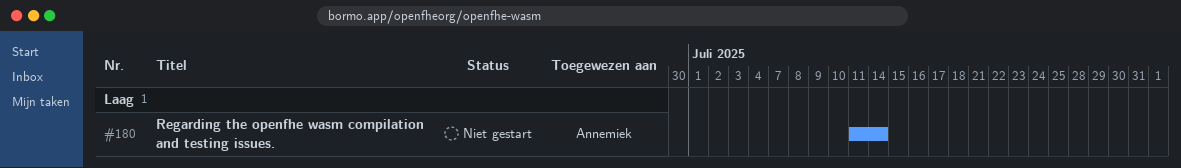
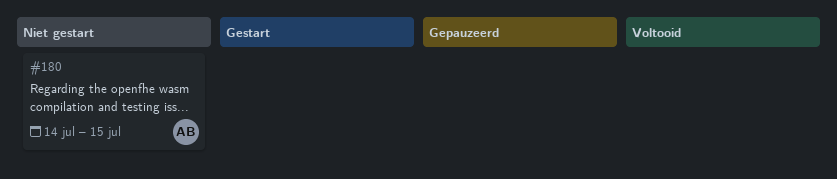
#180, start: Jul 11 -> Jul 14
#180, due: Jul 14 -> Jul 15

